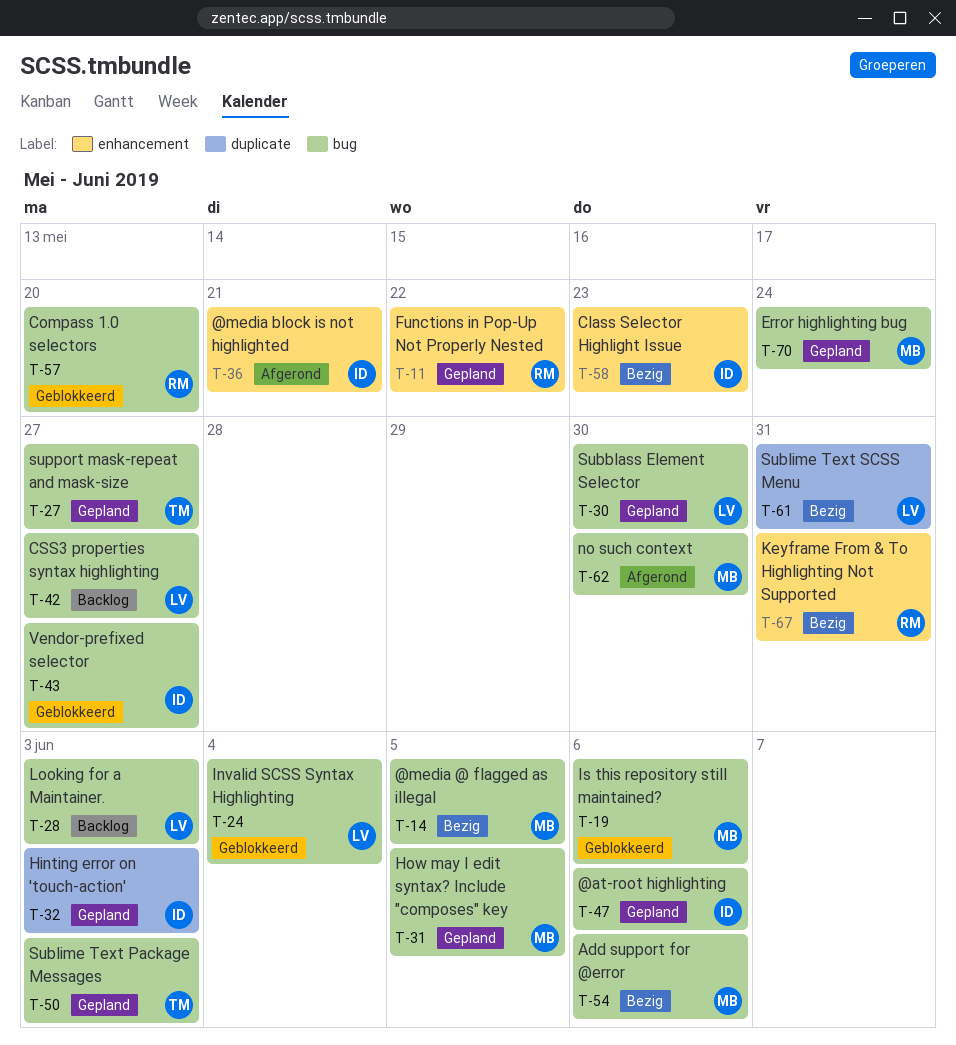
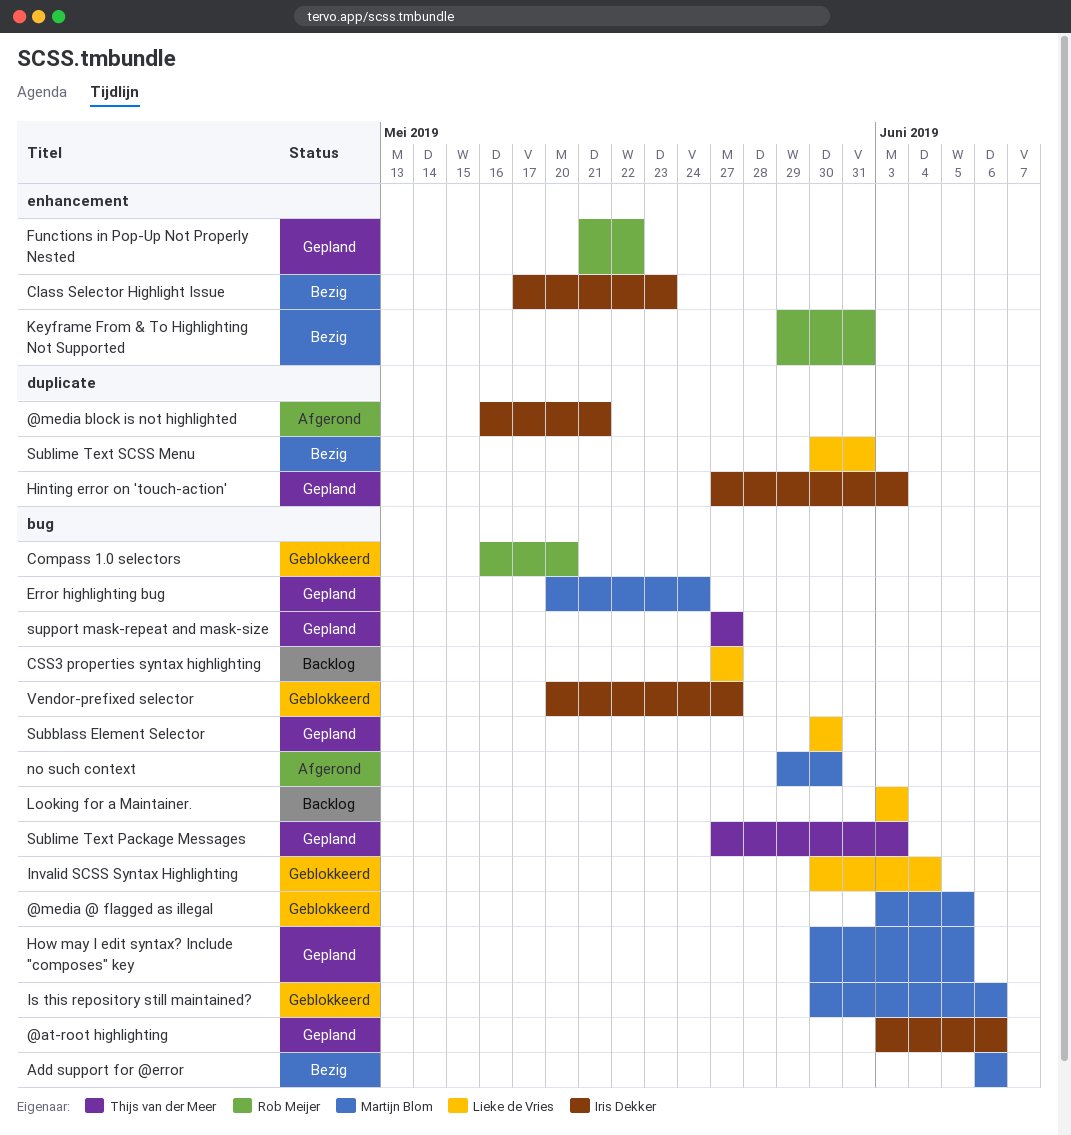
@media @ flagged as illegal, status: Bezig -> Geblokkeerd
@media block is not highlighted, label: enhancement -> duplicate

